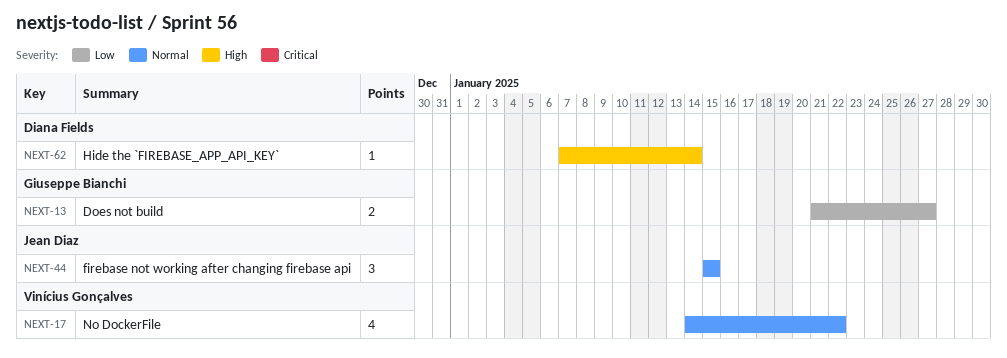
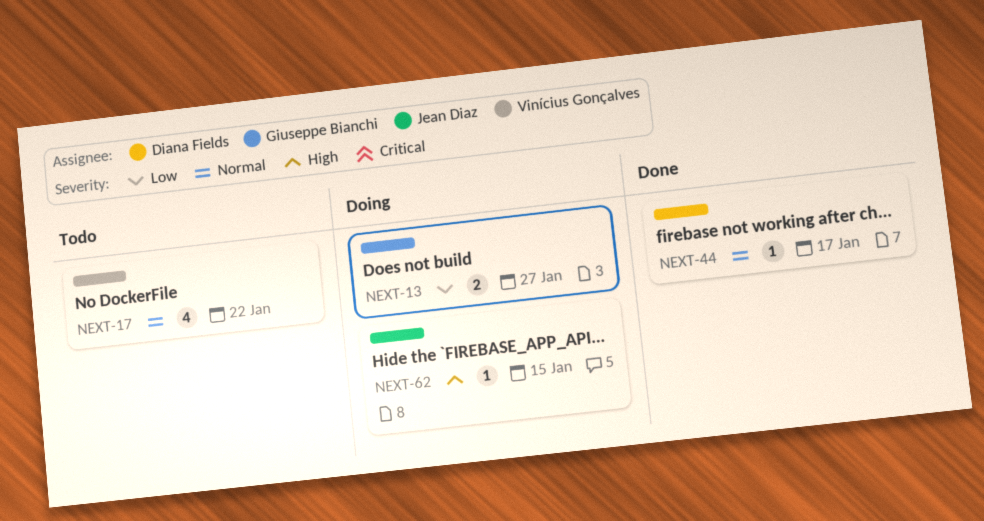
NEXT-44, owner: Jean Diaz -> Diana Fields
NEXT-44, estimate: 3 -> 1
NEXT-44, due: Jan 15 -> Jan 17
NEXT-62, owner: Diana Fields -> Jean Diaz
NEXT-62, due: Jan 14 -> Jan 15

